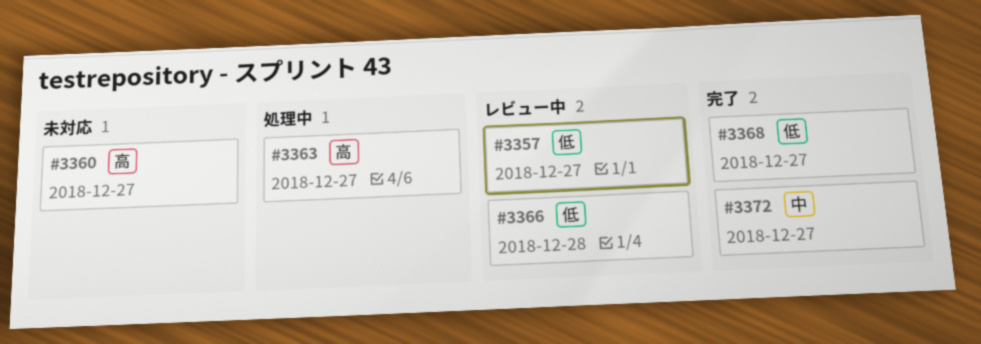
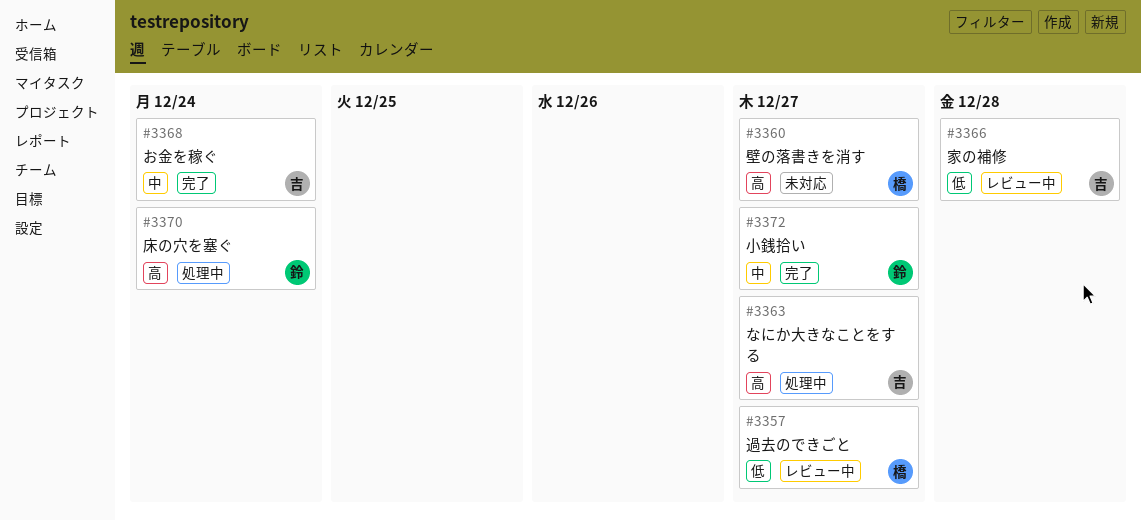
#3368, priority: 低 -> 中
#3368, due: Dec 27 -> Dec 24
#3370: none -> present

